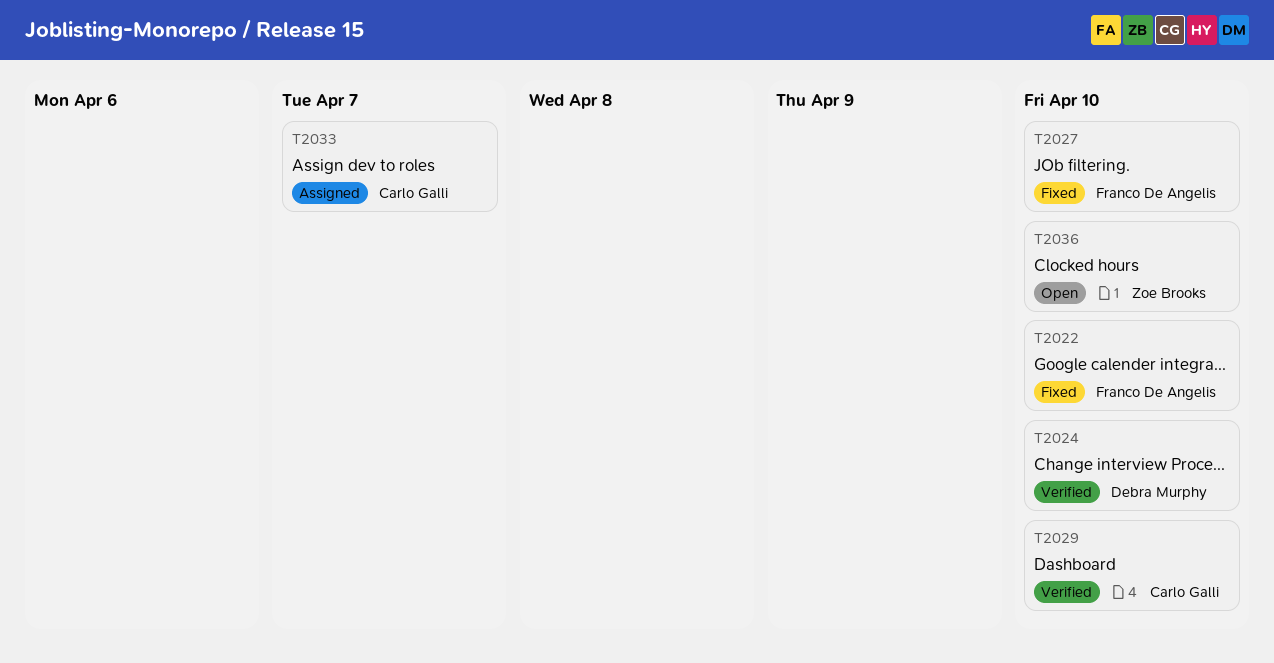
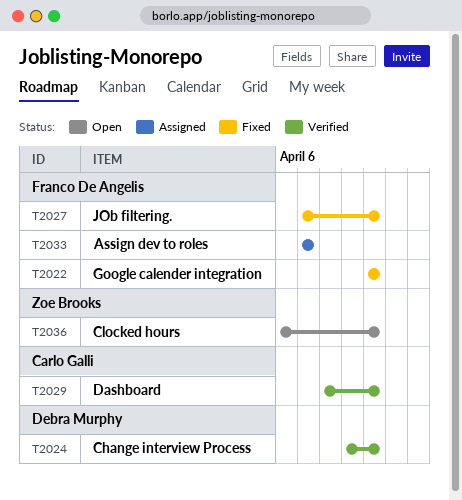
T2033, owner: Carlo Galli -> Franco De Angelis

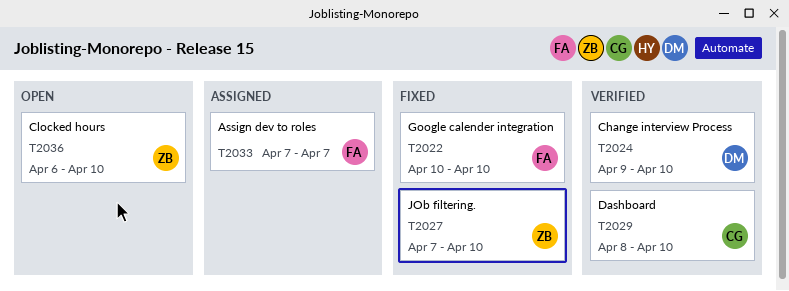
T2027, owner: Franco De Angelis -> Zoe Brooks

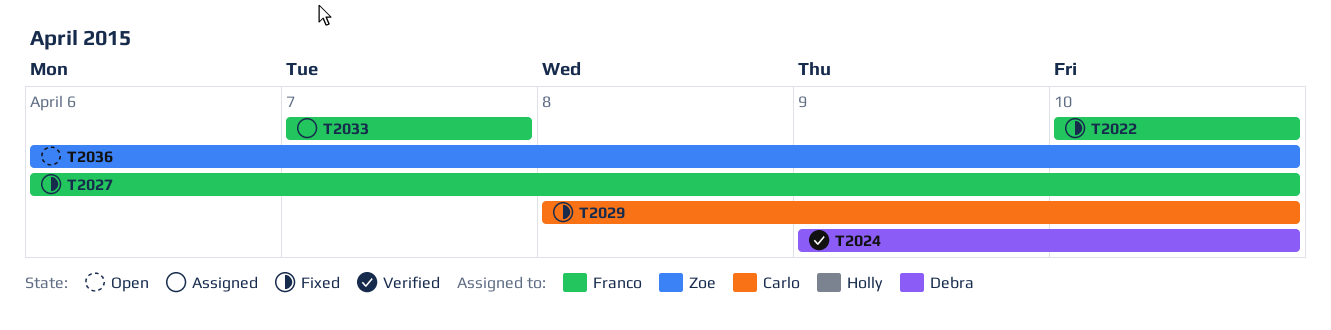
T2027, owner: Zoe -> Franco
T2027, start: Apr 7 -> Apr 6
T2029, status: Verified -> Fixed

